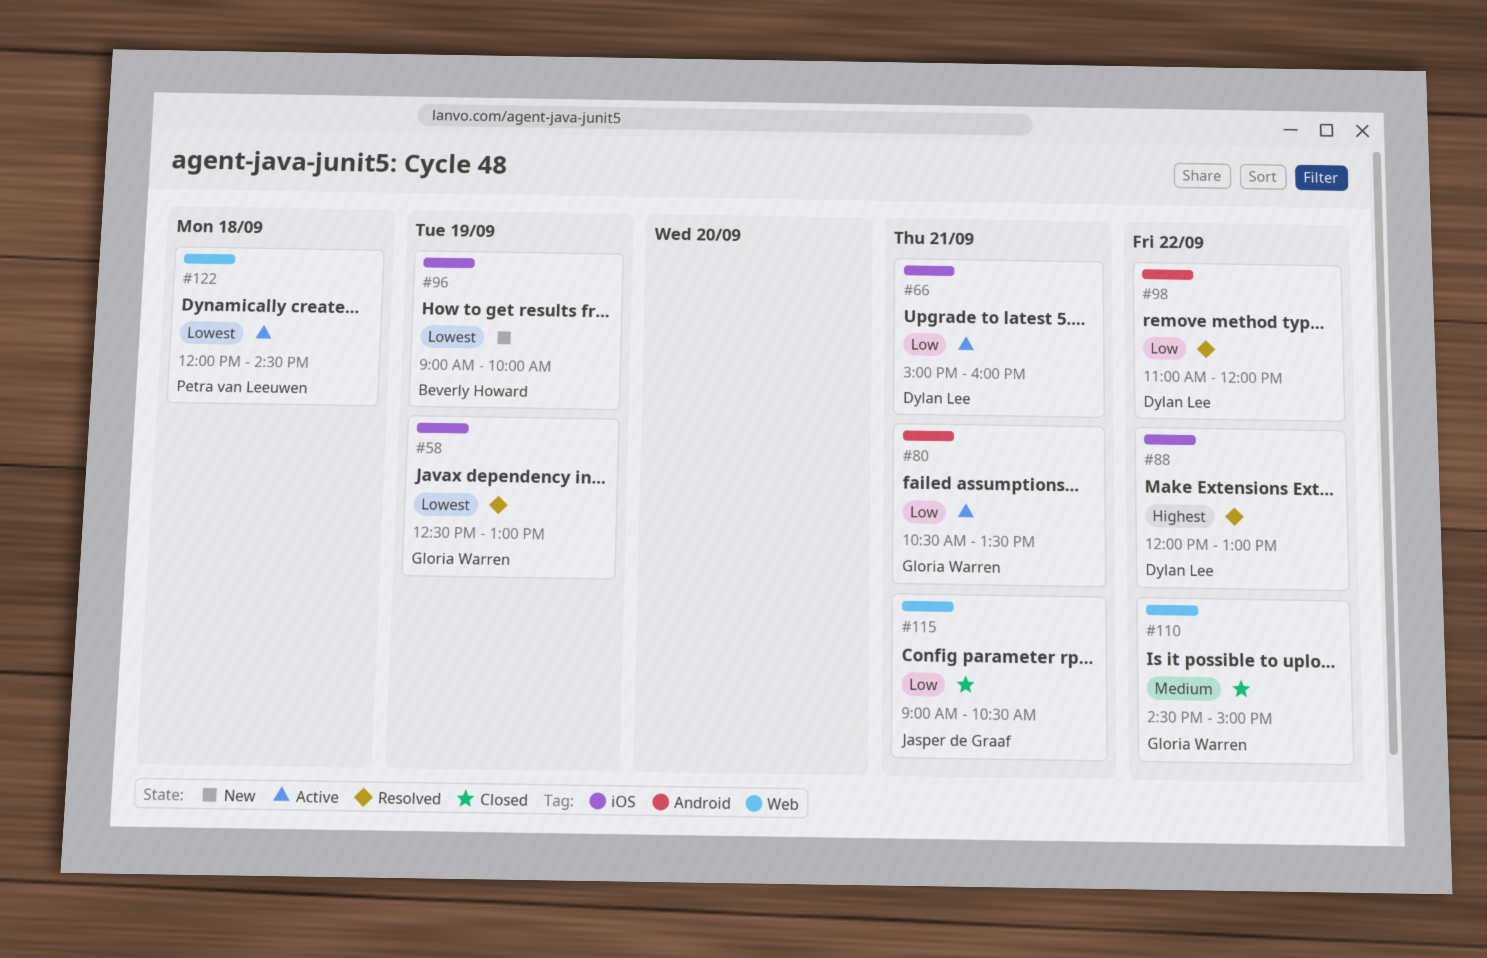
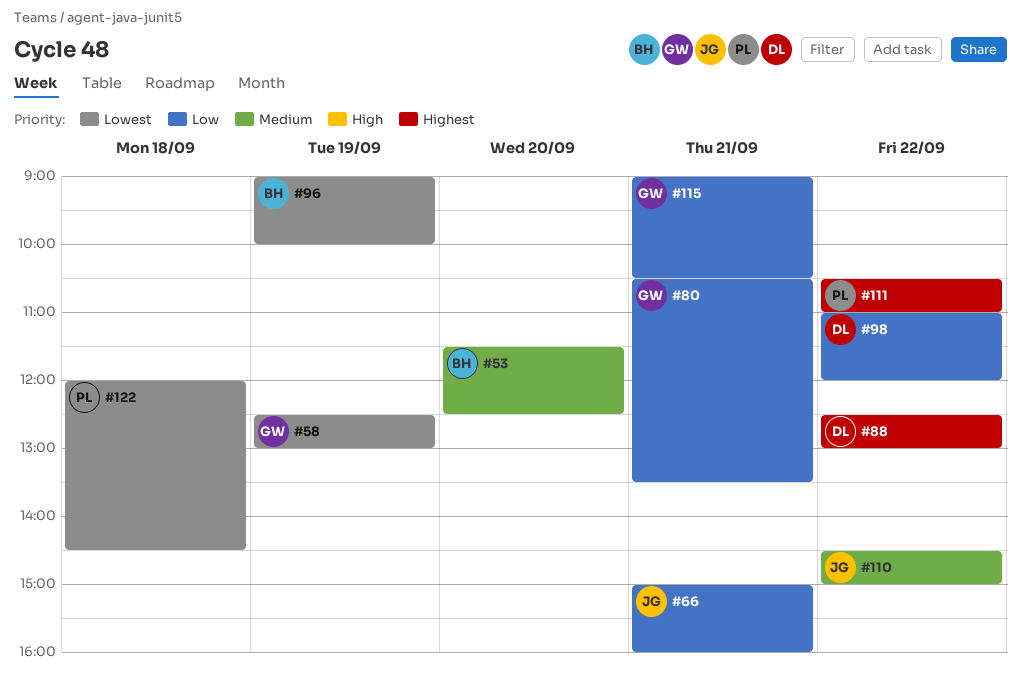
#53: none -> present
#66, owner: Dylan Lee -> Jasper de Graaf
#88, begins: 12:00 -> 12:30
#110, owner: Gloria Warren -> Jasper de Graaf
#111: none -> present
#115, owner: Jasper de Graaf -> Gloria Warren

